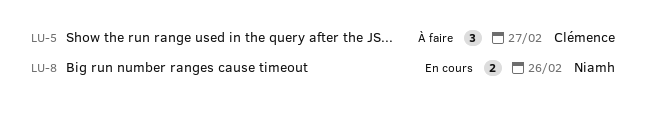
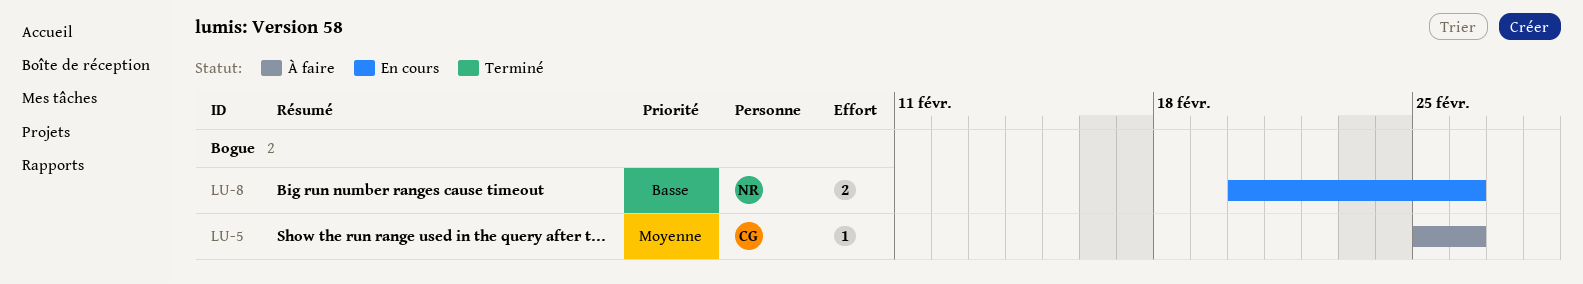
LU-5, estimate: 3 -> 1
LU-5, due: Feb 27 -> Feb 26

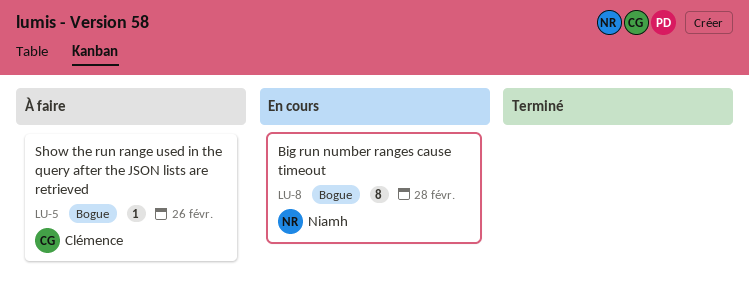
LU-8, estimate: 2 -> 8
LU-8, due: Feb 26 -> Feb 28

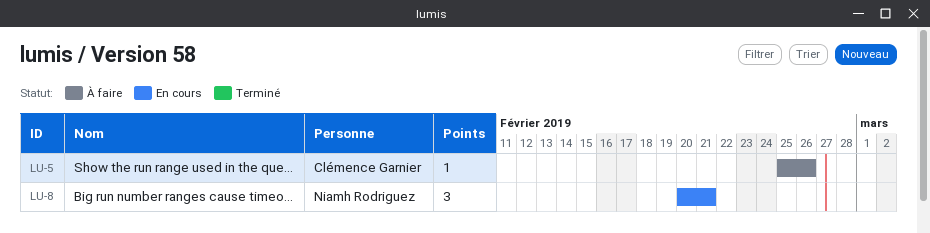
LU-8, estimate: 8 -> 3
LU-8, due: Feb 28 -> Feb 21

